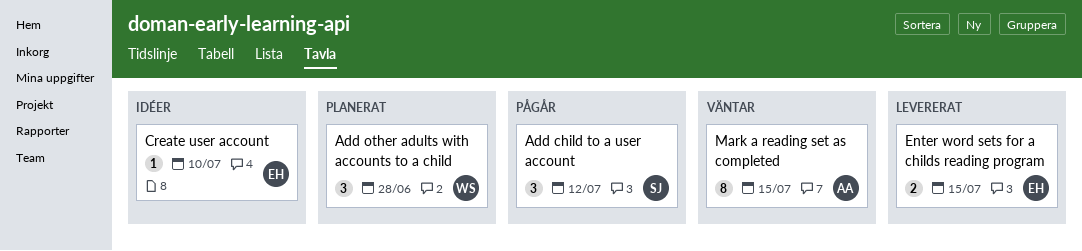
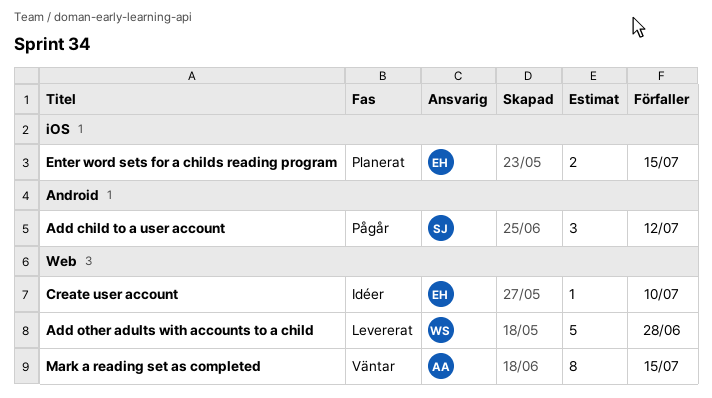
Add other adults with accounts to a child, status: Planerat -> Levererat
Add other adults with accounts to a child, estimate: 3 -> 5
Enter word sets for a childs reading program, status: Levererat -> Planerat

